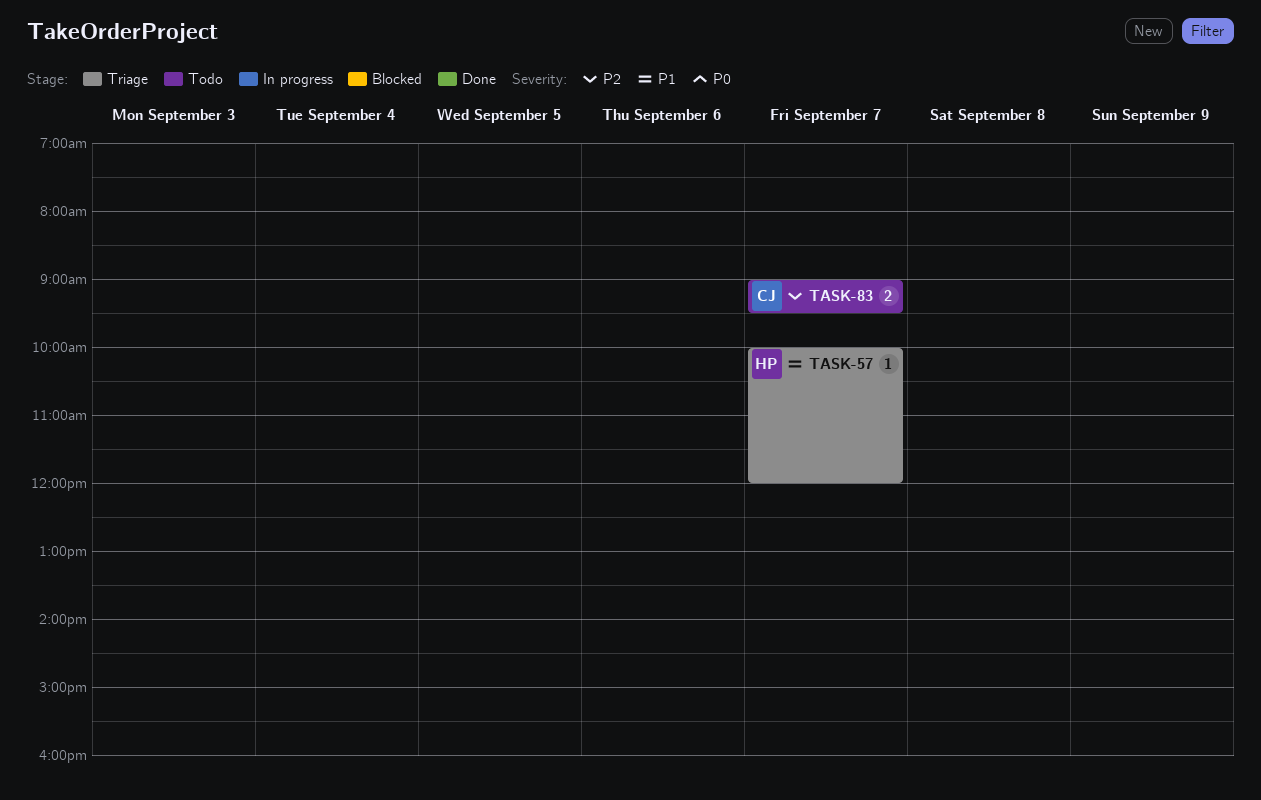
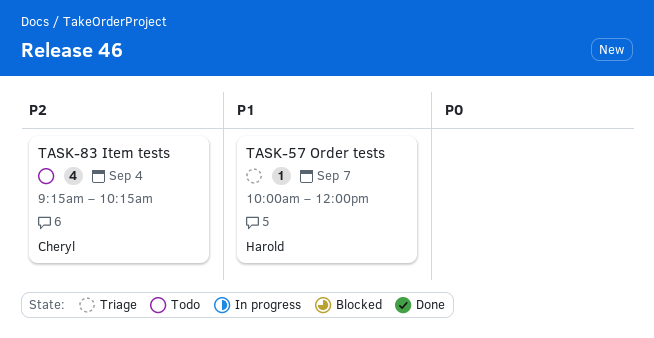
TASK-83, estimate: 2 -> 4
TASK-83, day: Sep 7 -> Sep 4
TASK-83, begins: 09:00 -> 09:15
TASK-83, ends: 09:30 -> 10:15

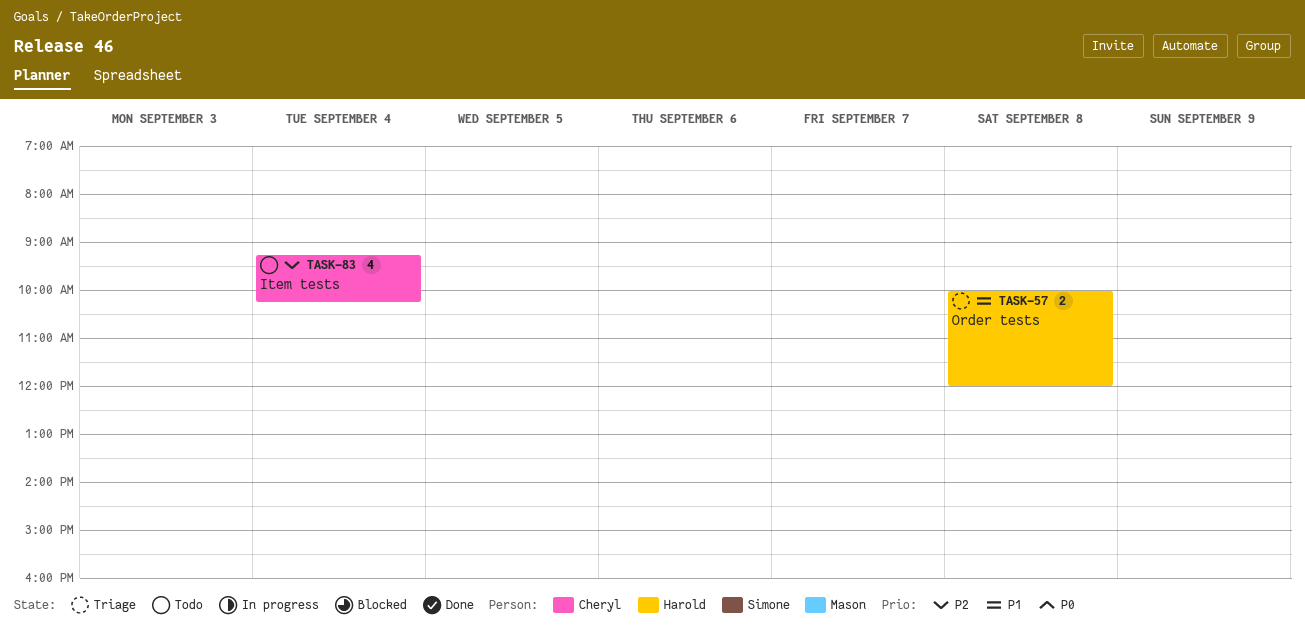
TASK-57, estimate: 1 -> 2
TASK-57, day: Sep 7 -> Sep 8

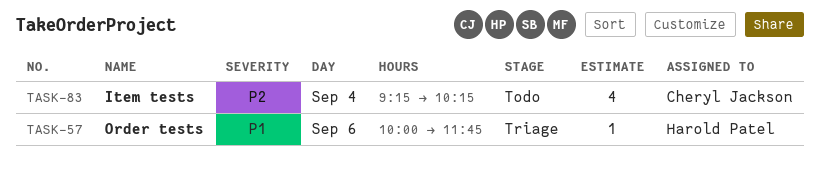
TASK-57, estimate: 2 -> 1
TASK-57, day: Sep 8 -> Sep 6
TASK-57, ends: 12:00 -> 11:45

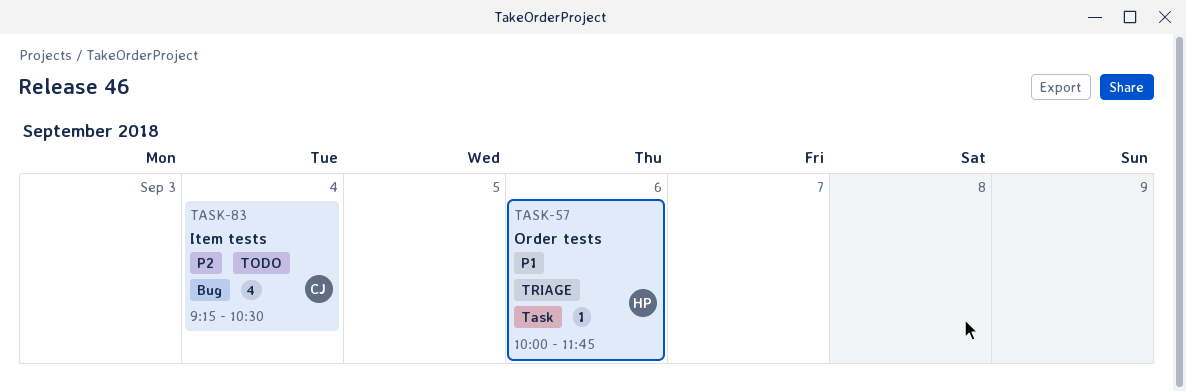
TASK-83, ends: 10:15 -> 10:30

